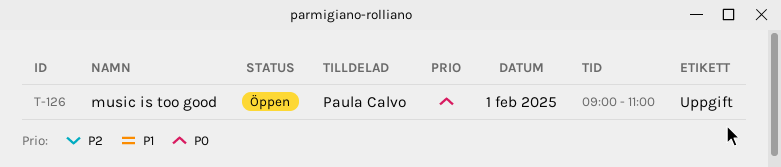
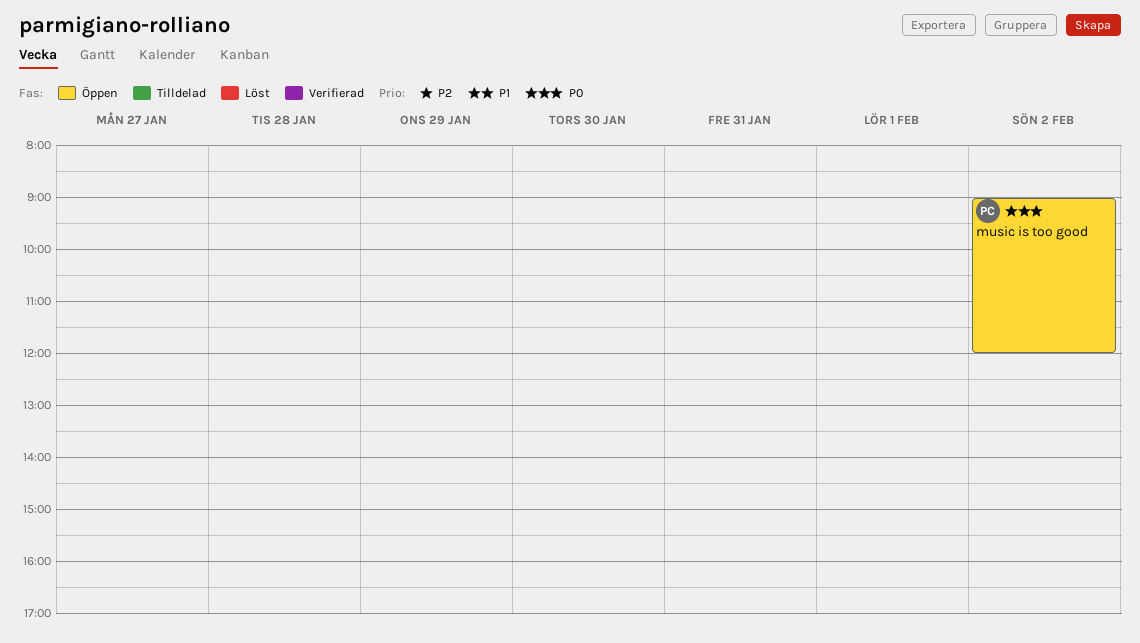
music is too good, day: Feb 1 -> Feb 2
music is too good, ends: 11:00 -> 12:00

